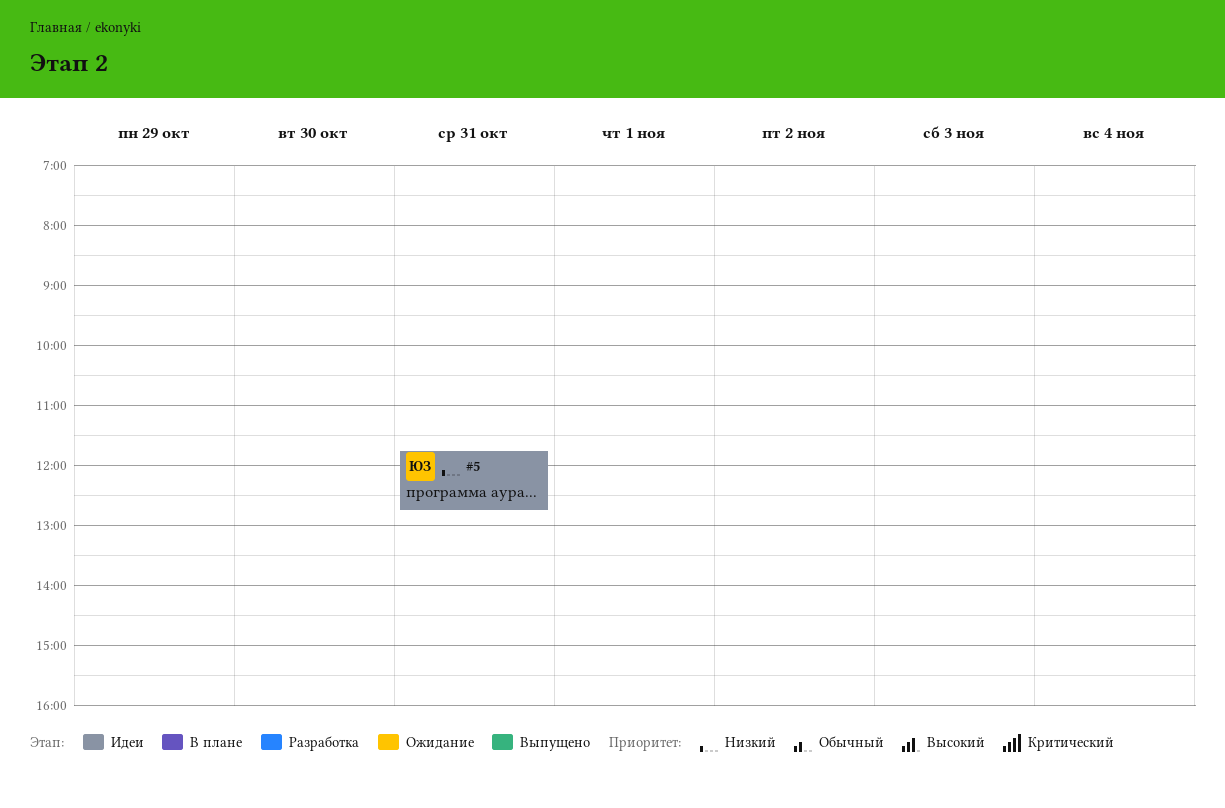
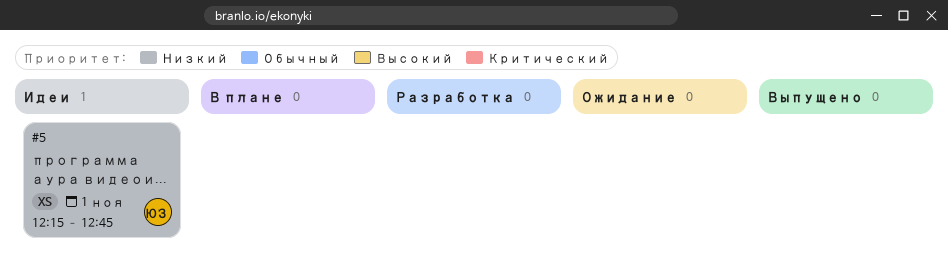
#5, day: Oct 31 -> Nov 1
#5, begins: 11:45 -> 12:15

